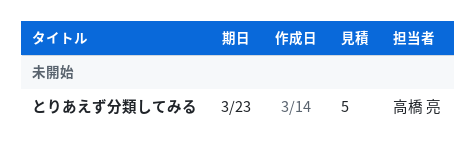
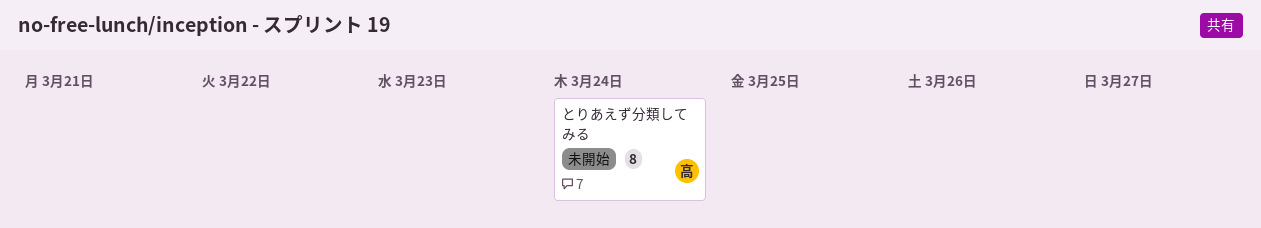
とりあえず分類してみる, estimate: 5 -> 8
とりあえず分類してみる, due: Mar 23 -> Mar 24

